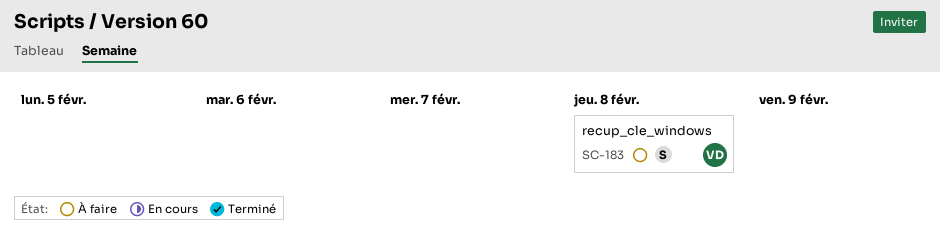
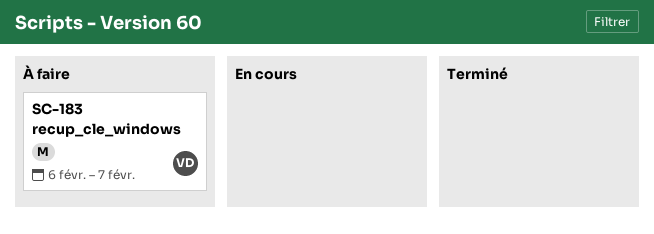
SC-183, estimate: S -> M
SC-183, due: Feb 8 -> Feb 7

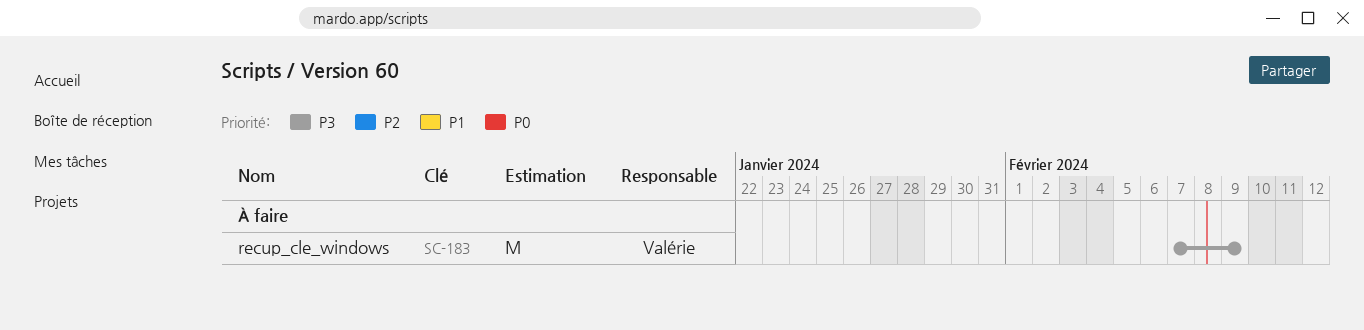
SC-183, start: Feb 6 -> Feb 7
SC-183, due: Feb 7 -> Feb 9

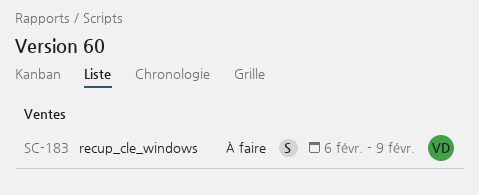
SC-183, estimate: M -> S
SC-183, start: Feb 7 -> Feb 6

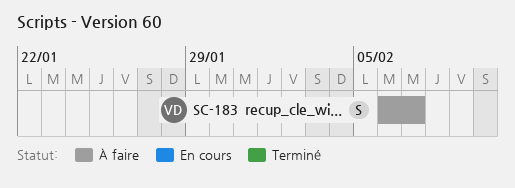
SC-183, due: Feb 9 -> Feb 7

